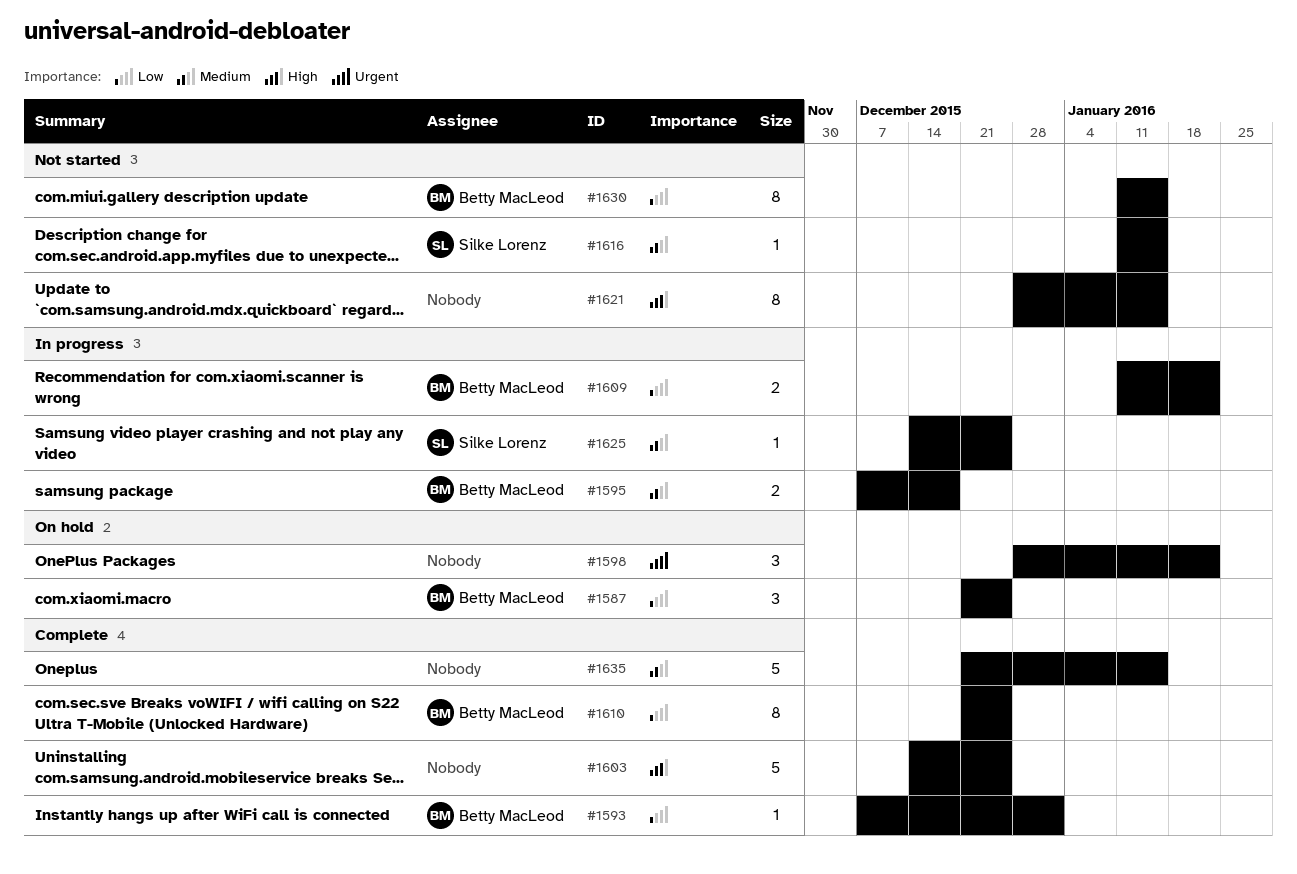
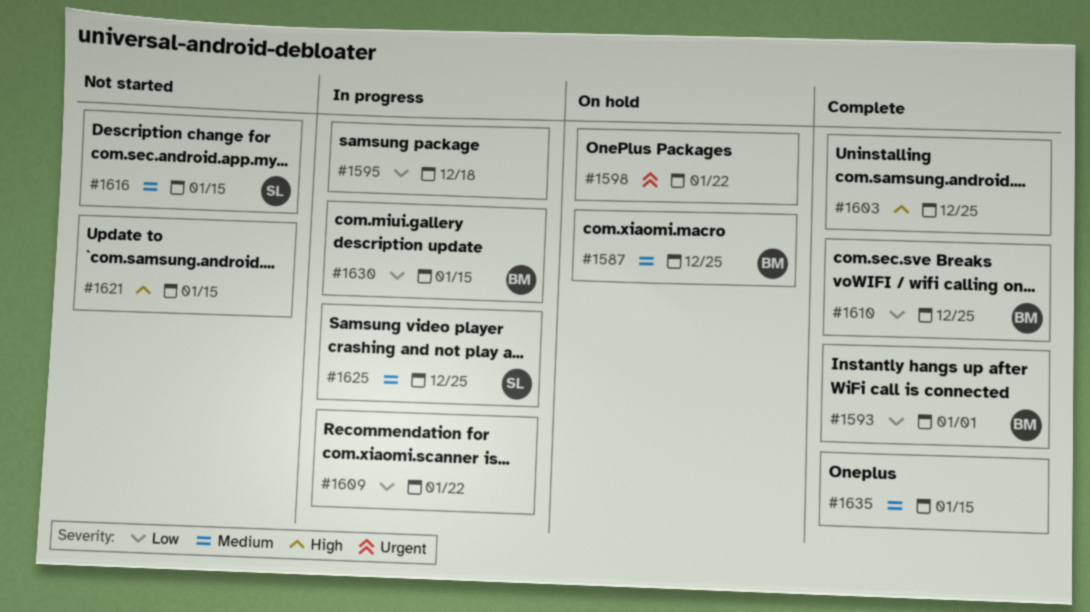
#1587, priority: Low -> Medium
#1595, owner: Betty MacLeod -> none
#1595, priority: Medium -> Low
#1609, owner: Betty MacLeod -> none
#1630, status: Not started -> In progress

